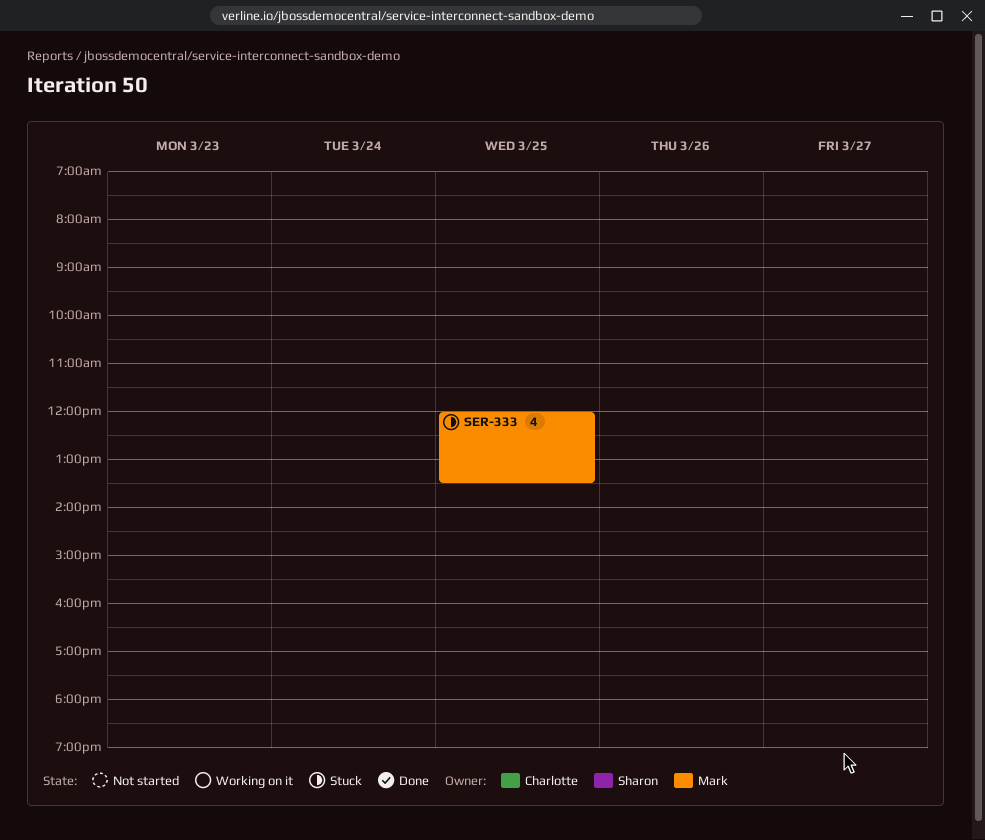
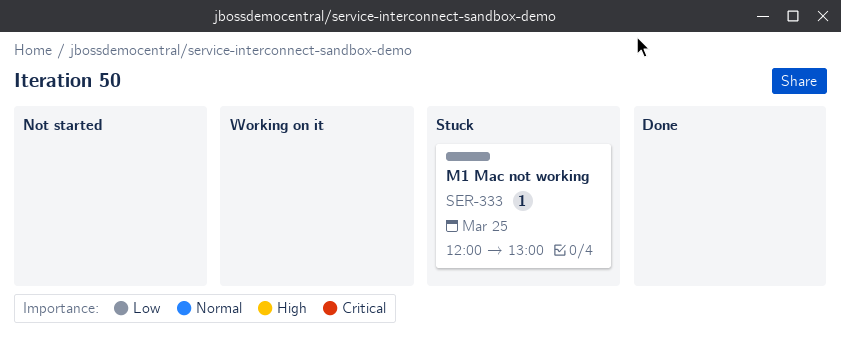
SER-333, estimate: 4 -> 1
SER-333, ends: 13:30 -> 13:00

